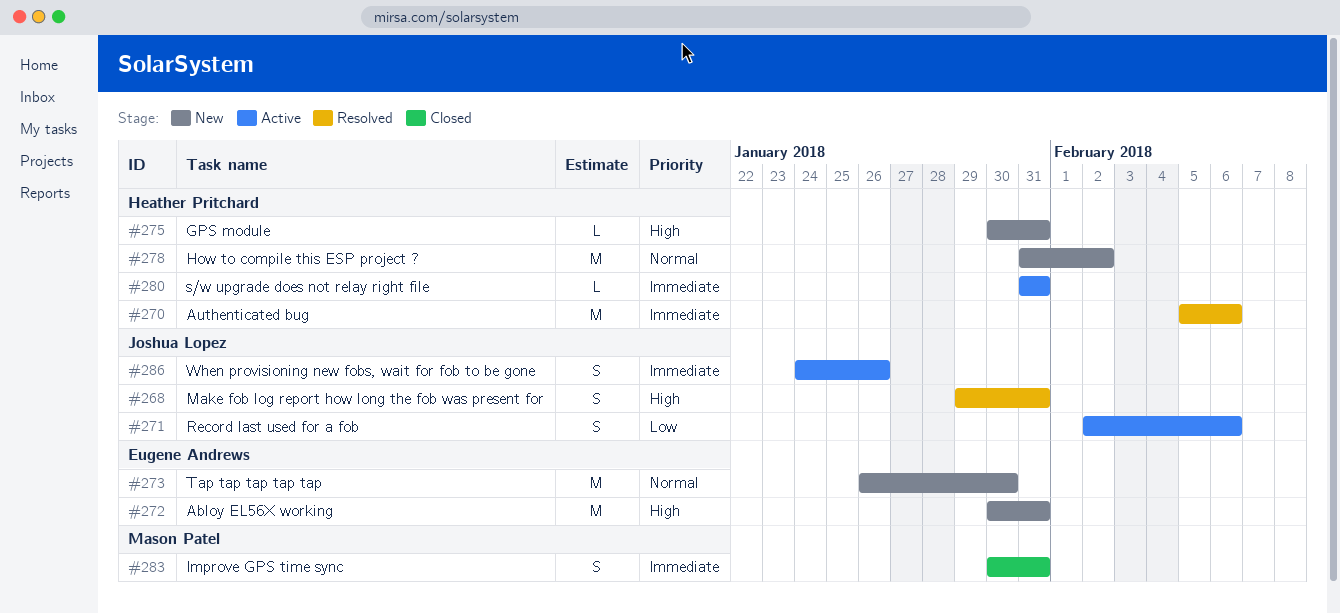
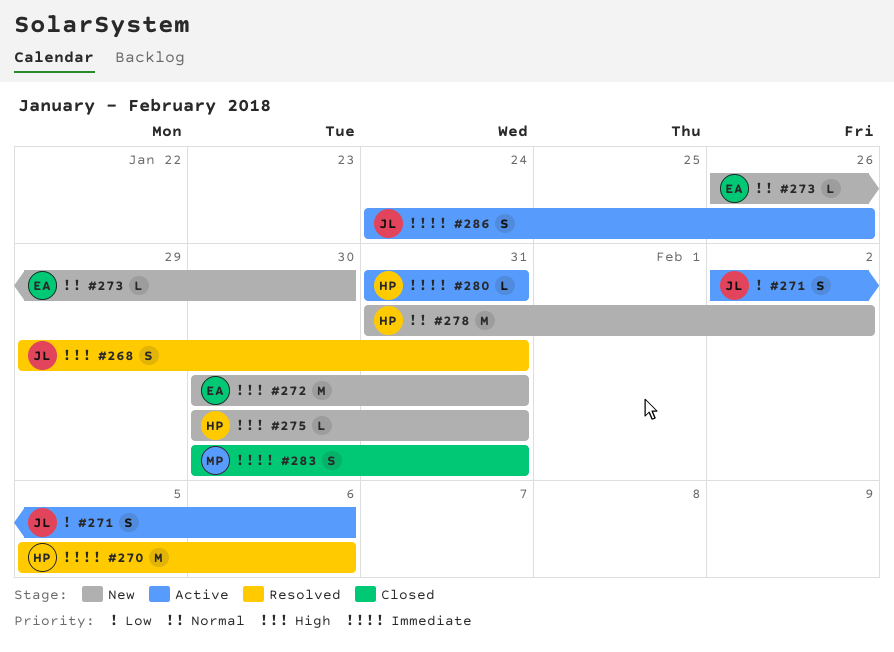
#273, estimate: M -> L

